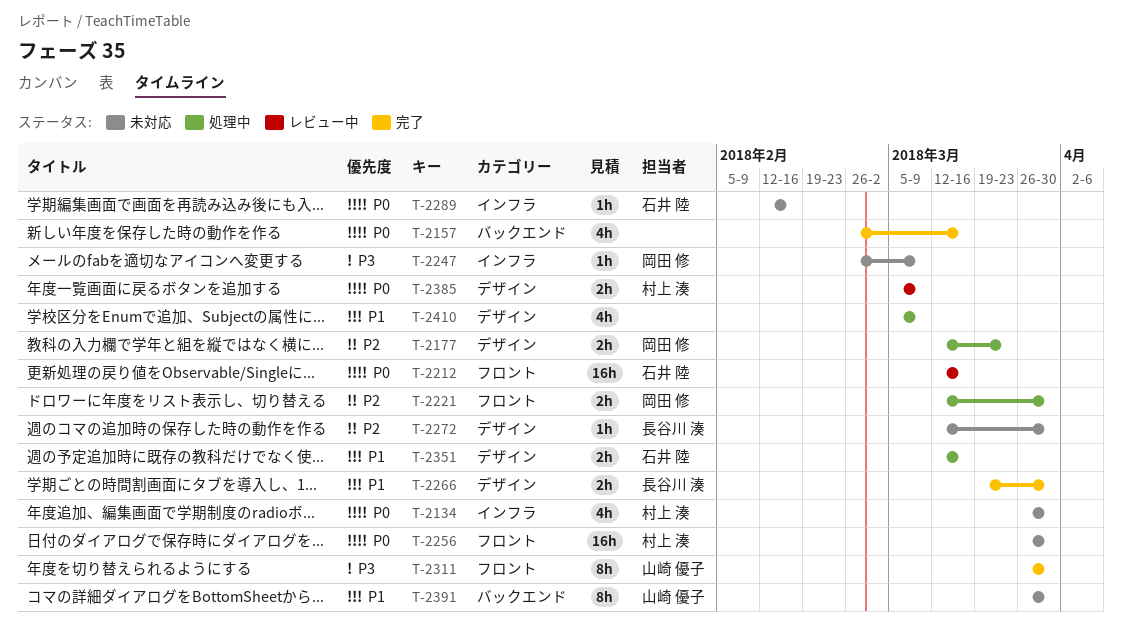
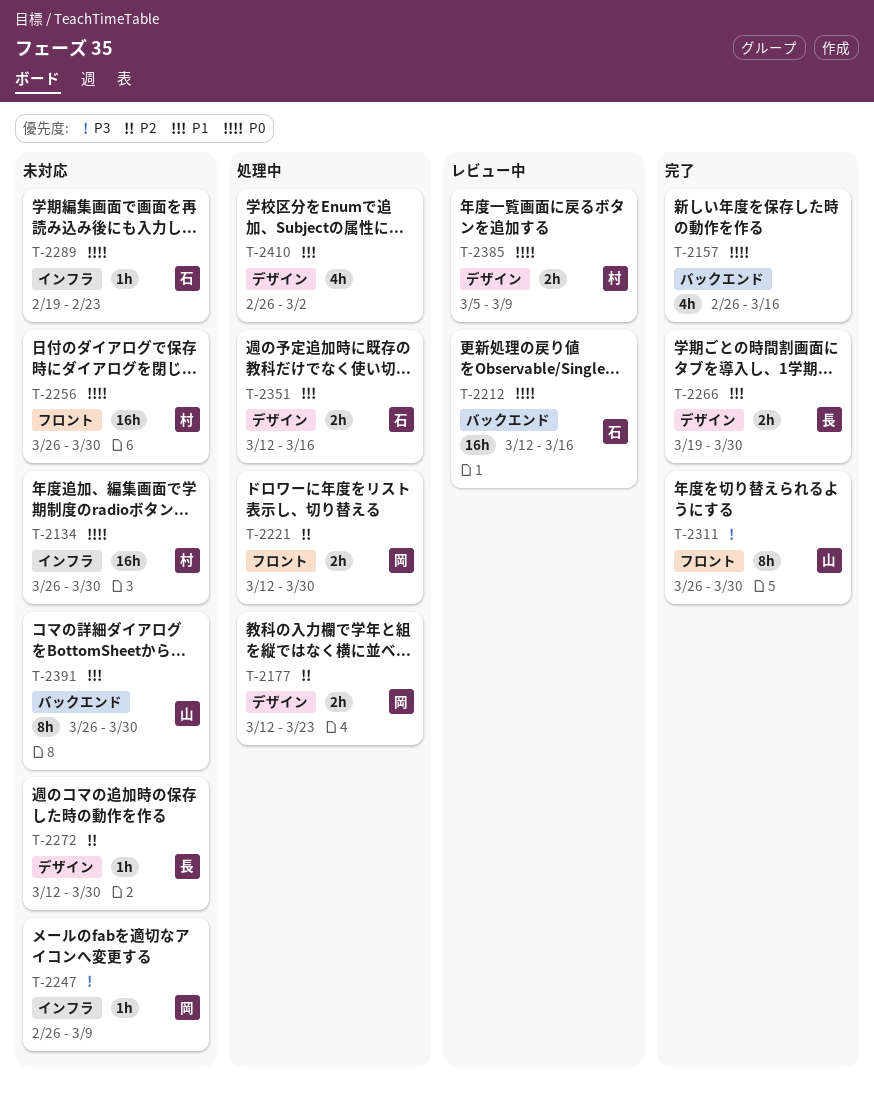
T-2134, estimate: 4h -> 16h
T-2212, label: フロント -> バックエンド
T-2289, start: Feb 12 -> Feb 19
T-2289, due: Feb 16 -> Feb 23
T-2410, start: Mar 5 -> Feb 26
T-2410, due: Mar 9 -> Mar 2

